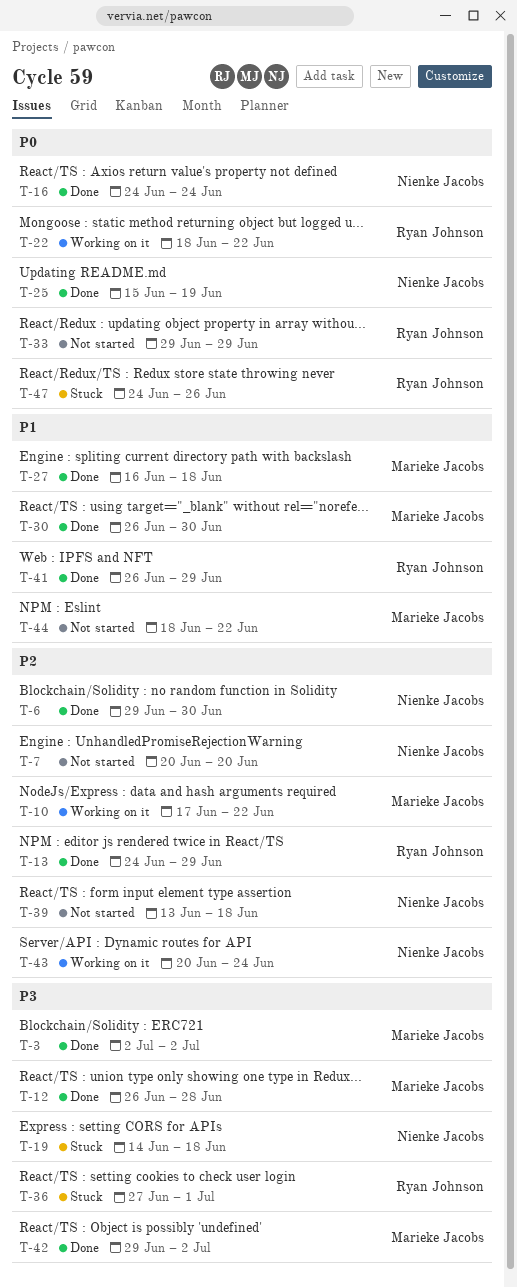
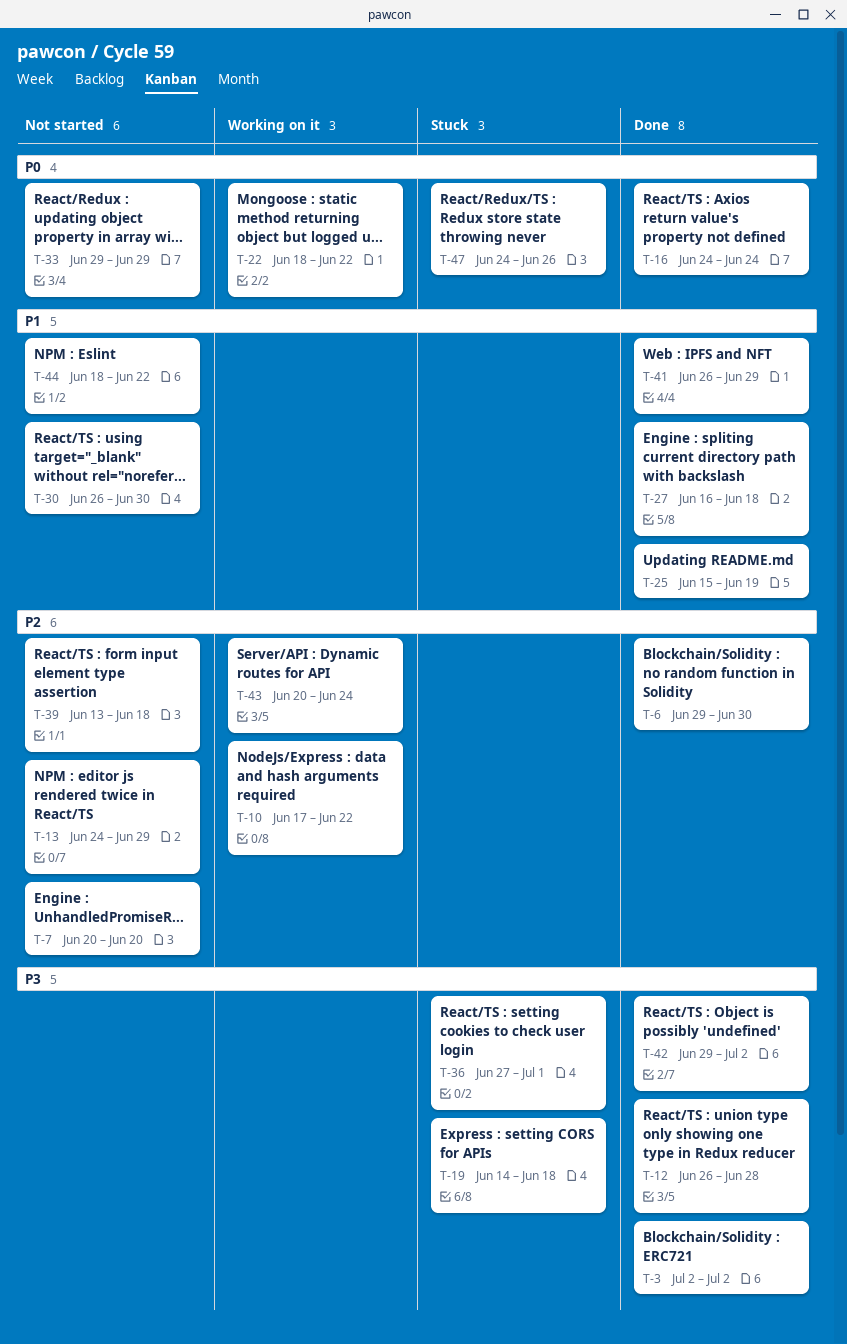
T-13, status: Done -> Not started
T-25, priority: P0 -> P1
T-30, status: Done -> Not started

